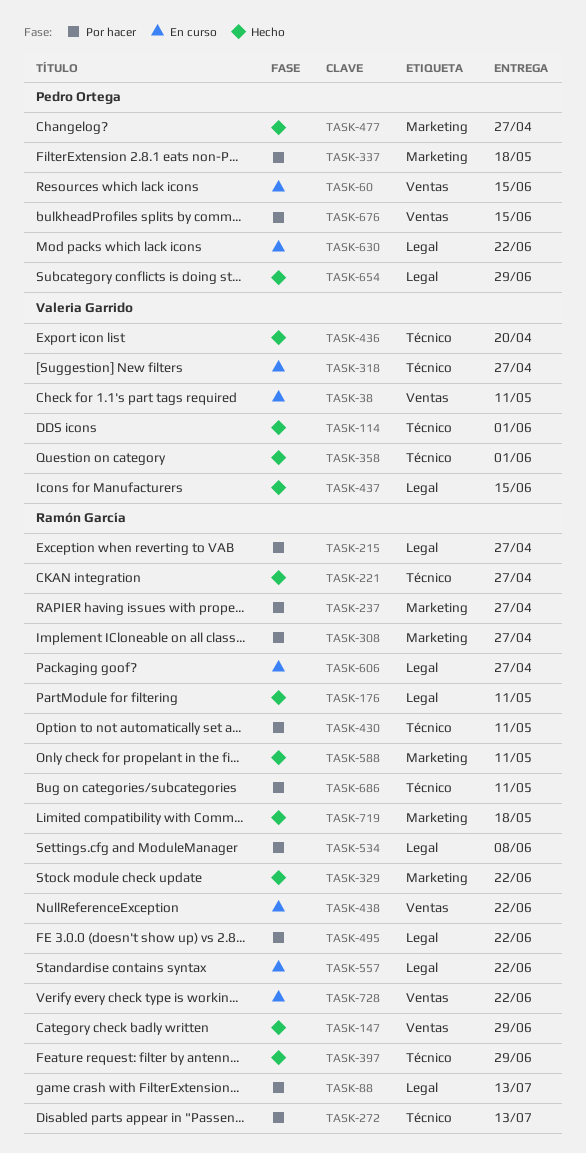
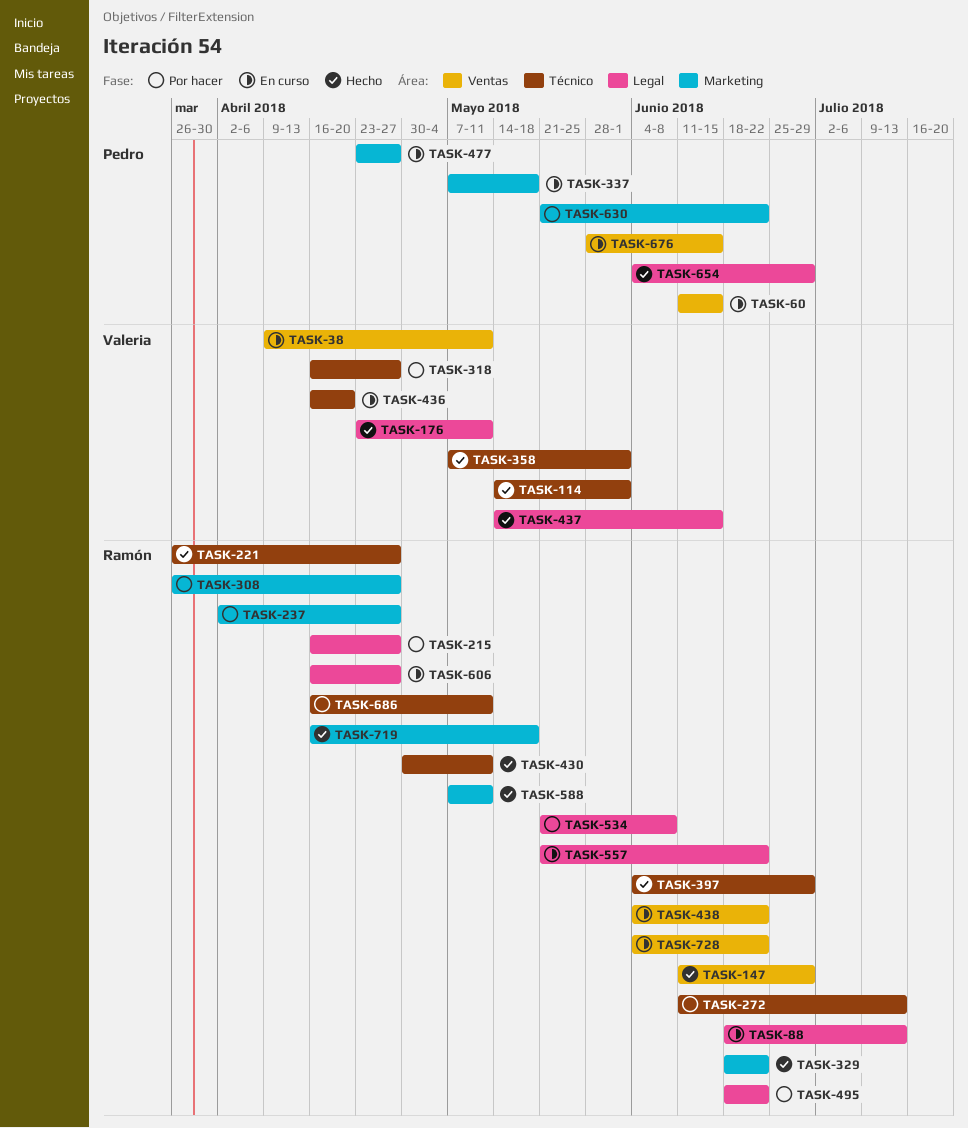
TASK-88, status: Por hacer -> En curso
TASK-176, owner: Ramón García -> Valeria Garrido
TASK-318, status: En curso -> Por hacer
TASK-337, status: Por hacer -> En curso
TASK-430, status: Por hacer -> Hecho
TASK-436, status: Hecho -> En curso
TASK-477, status: Hecho -> En curso
TASK-630, status: En curso -> Por hacer
TASK-630, label: Legal -> Marketing
TASK-676, status: Por hacer -> En curso

